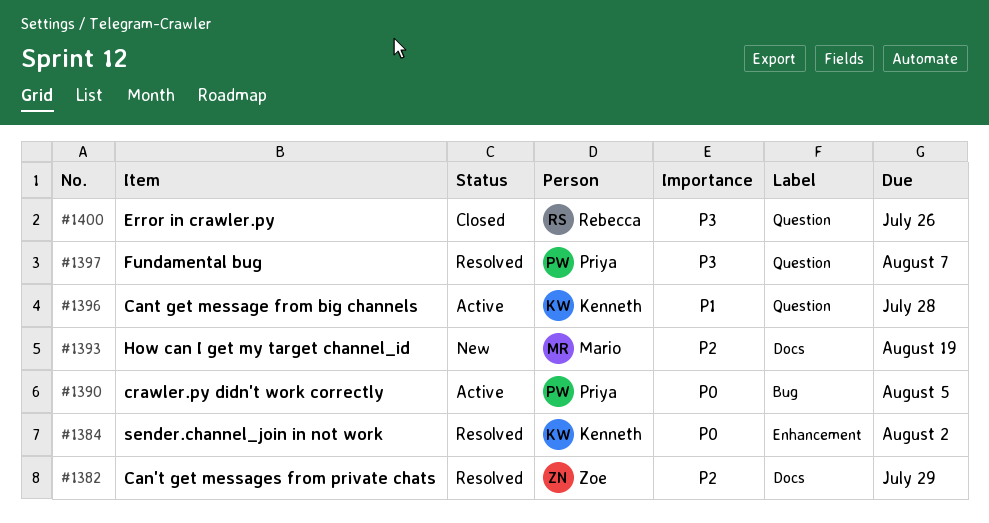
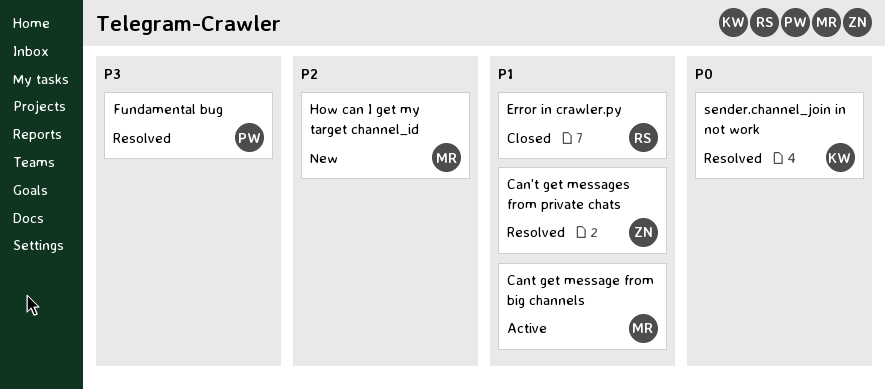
Can't get messages from private chats, priority: P2 -> P1
Cant get message from big channels, owner: Kenneth -> Mario
crawler.py didn't work correctly: present -> none
Error in crawler.py, priority: P3 -> P1

